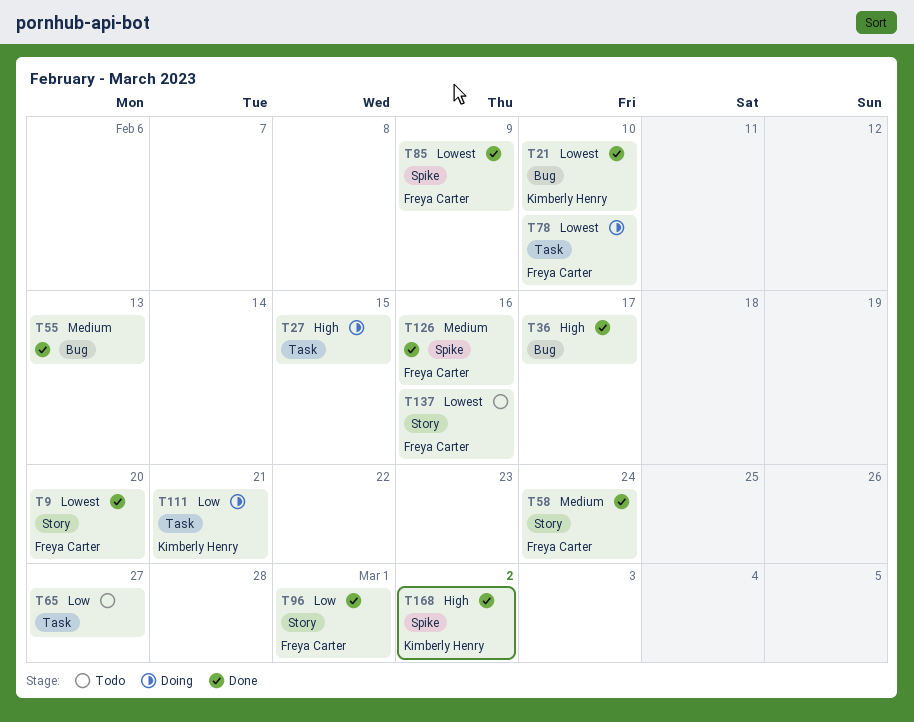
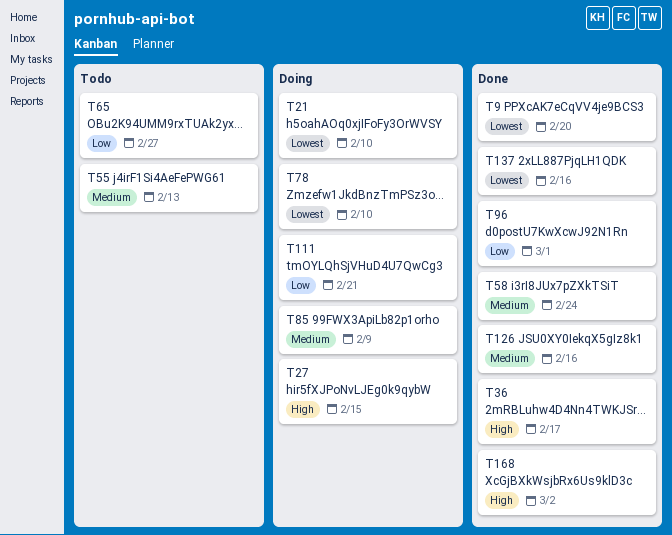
T21, status: Done -> Doing
T55, status: Done -> Todo
T85, status: Done -> Doing
T85, priority: Lowest -> Medium
T137, status: Todo -> Done

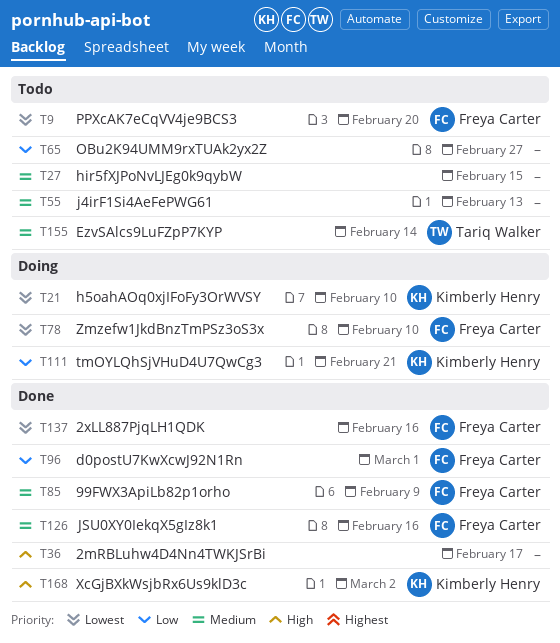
T9, status: Done -> Todo
T27, status: Doing -> Todo
T27, priority: High -> Medium
T58: present -> none
T85, status: Doing -> Done
T155: none -> present

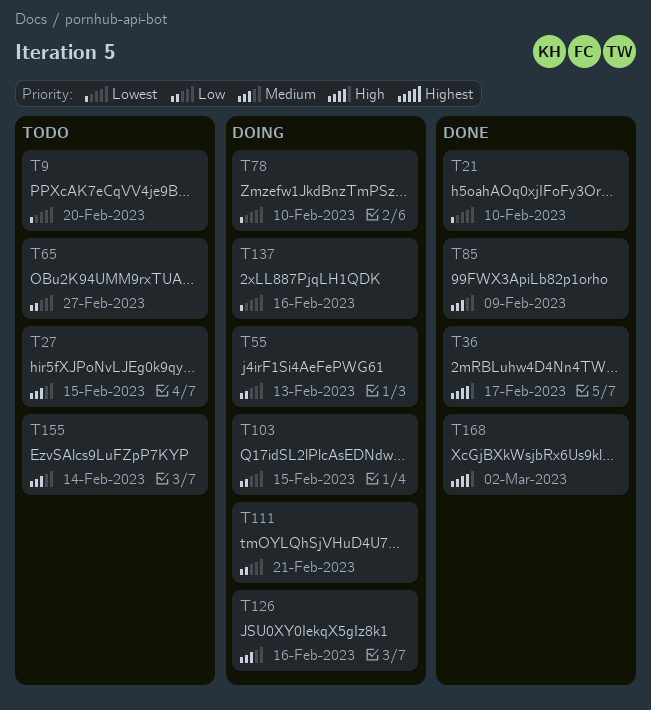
T21, status: Doing -> Done
T55, status: Todo -> Doing
T55, priority: Medium -> Low
T96: present -> none
T103: none -> present
T126, status: Done -> Doing
T137, status: Done -> Doing

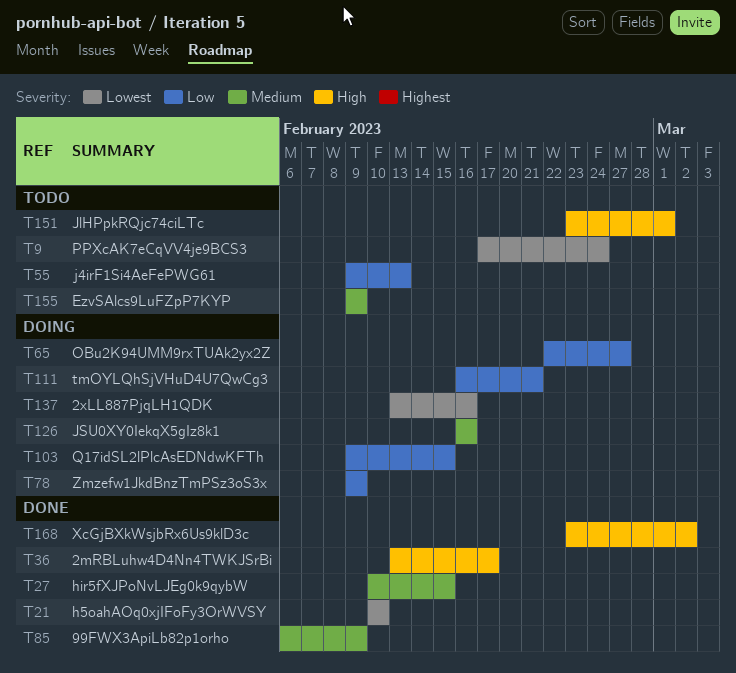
T9, due: Feb 20 -> Feb 24
T27, status: Todo -> Done
T55, status: Doing -> Todo
T65, status: Todo -> Doing
T78, priority: Lowest -> Low
T78, due: Feb 10 -> Feb 9
T151: none -> present
T155, due: Feb 14 -> Feb 9

